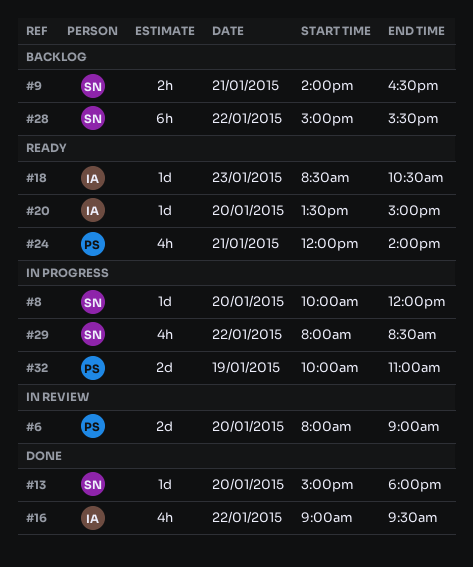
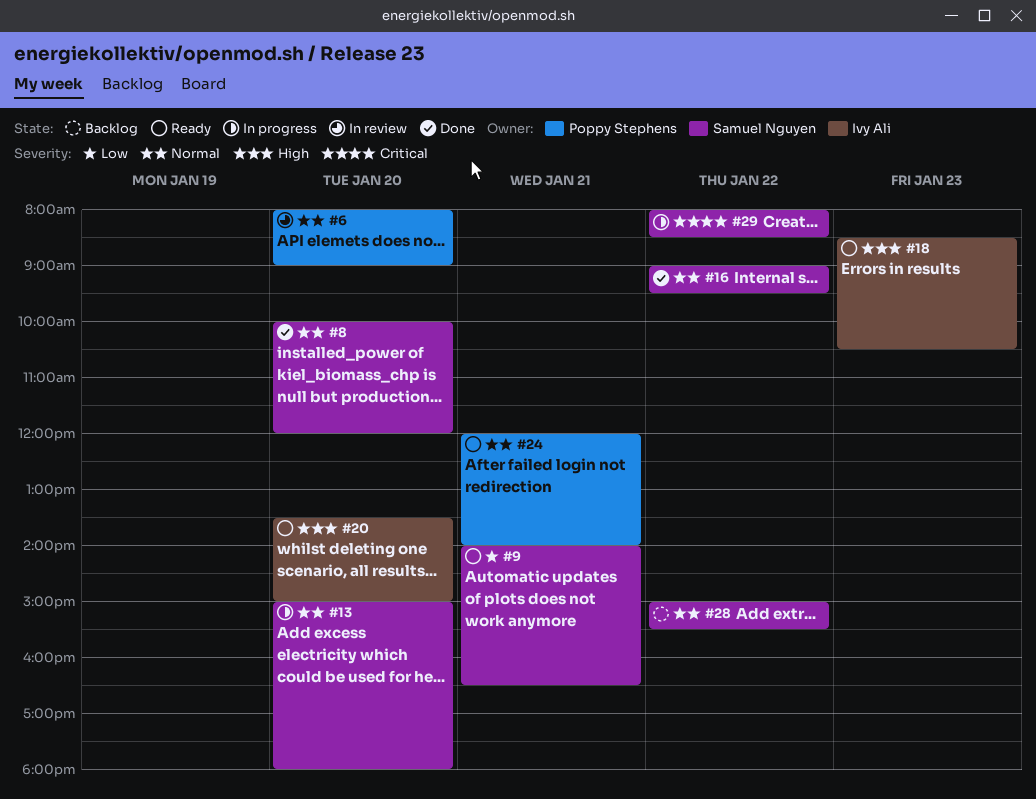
#8, status: In progress -> Done
#9, status: Backlog -> Ready
#13, status: Done -> In progress
#16, owner: Ivy Ali -> Samuel Nguyen
#32: present -> none

